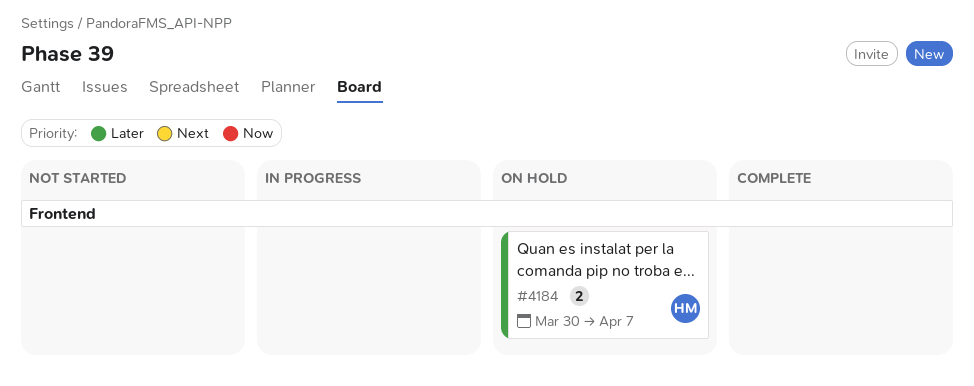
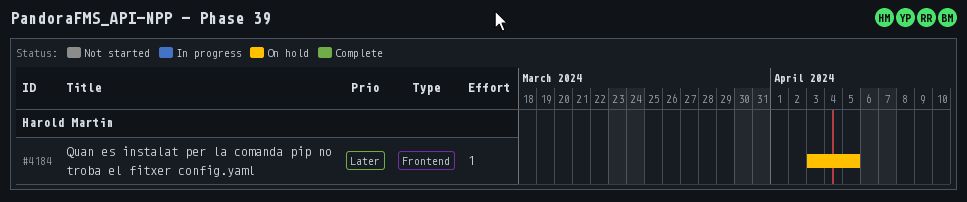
#4184, estimate: 2 -> 1
#4184, start: Mar 30 -> Apr 3
#4184, due: Apr 7 -> Apr 5

